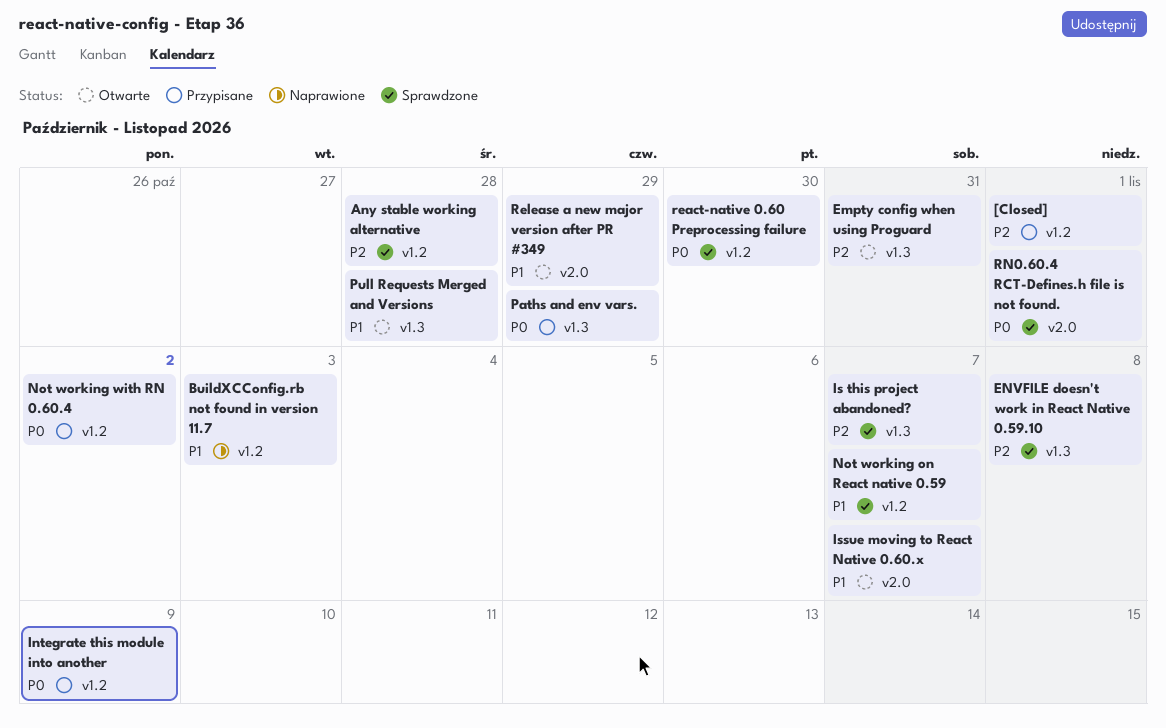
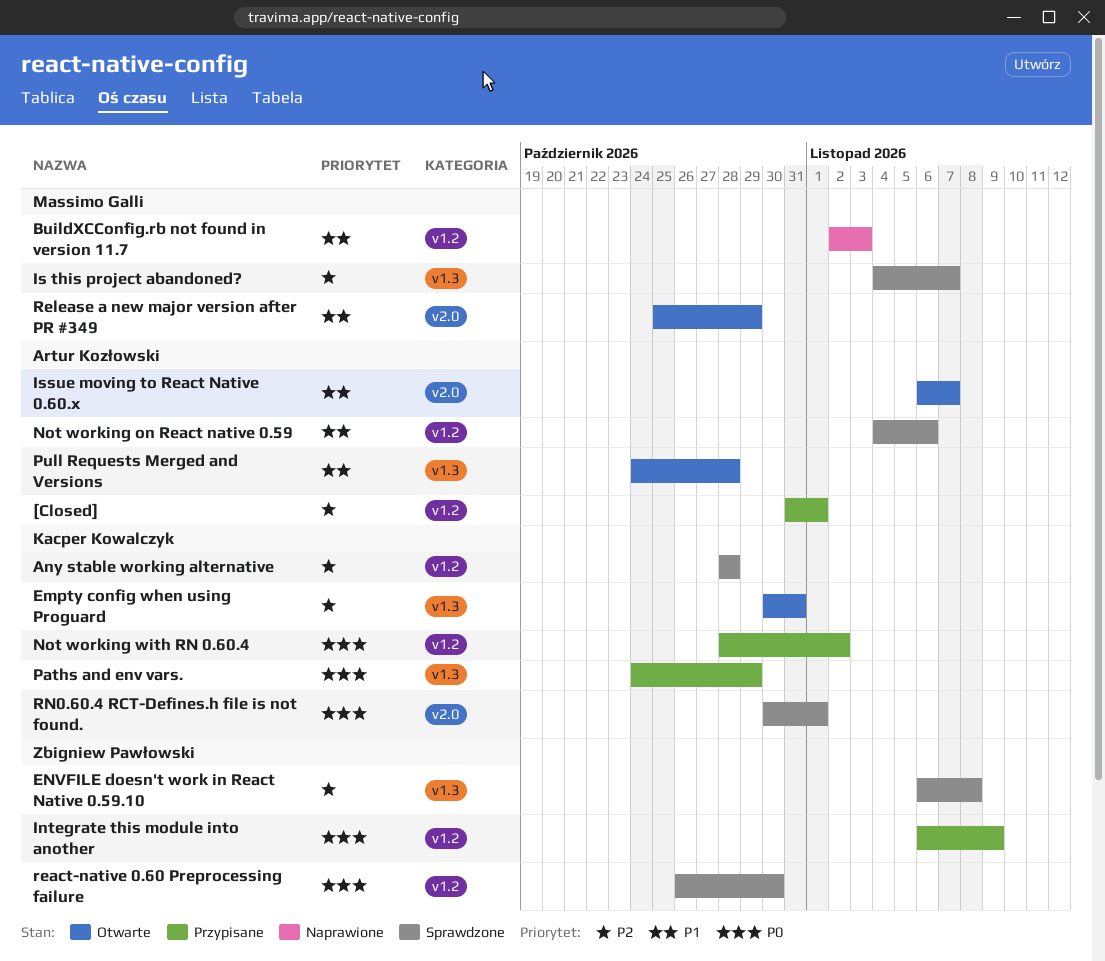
Not working on React native 0.59, due: Nov 7 -> Nov 6

